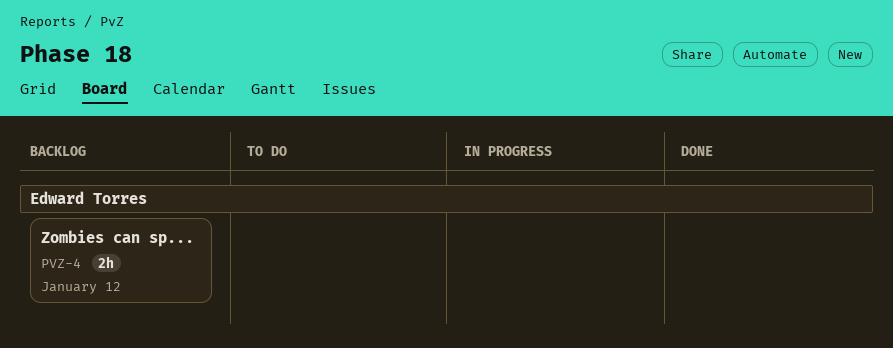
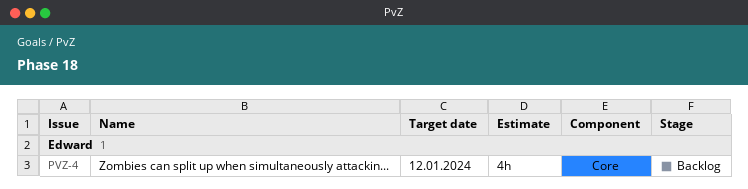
PVZ-4, estimate: 2h -> 4h

